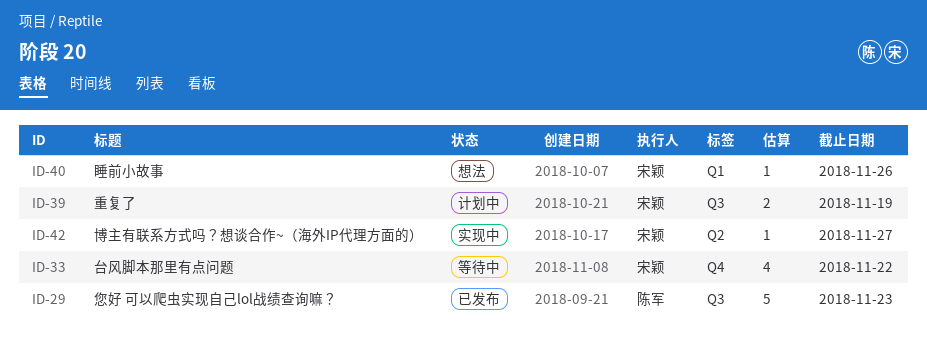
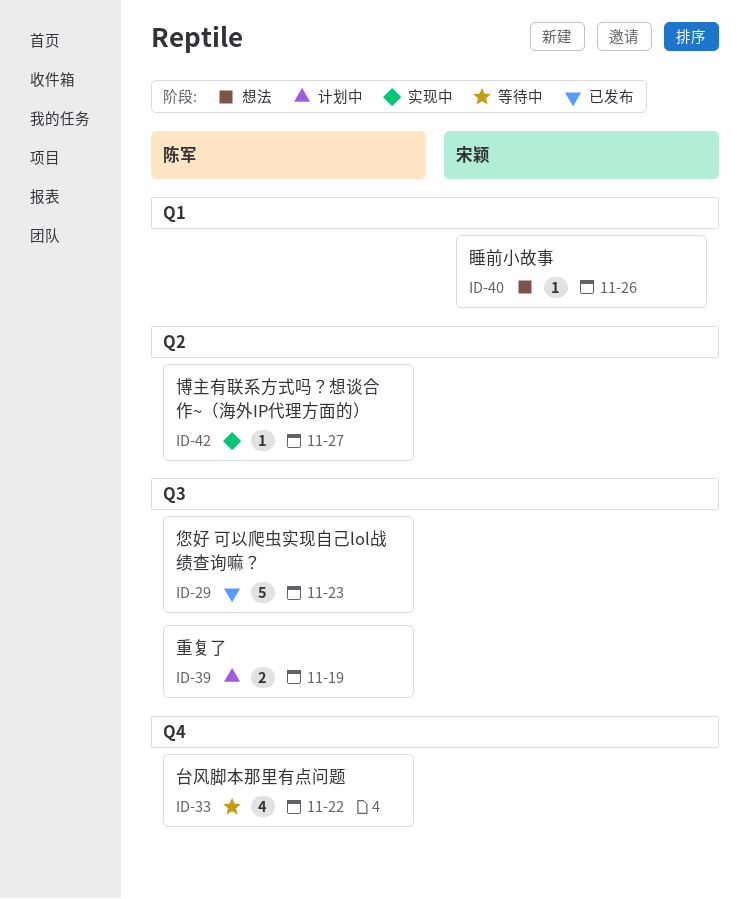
ID-33, owner: 宋颖 -> 陈军
ID-39, owner: 宋颖 -> 陈军
ID-42, owner: 宋颖 -> 陈军

